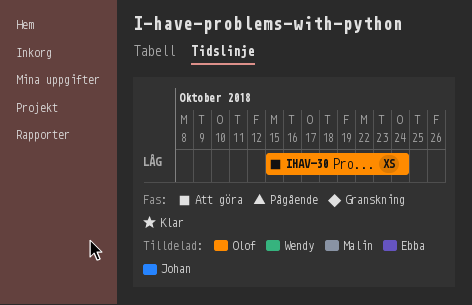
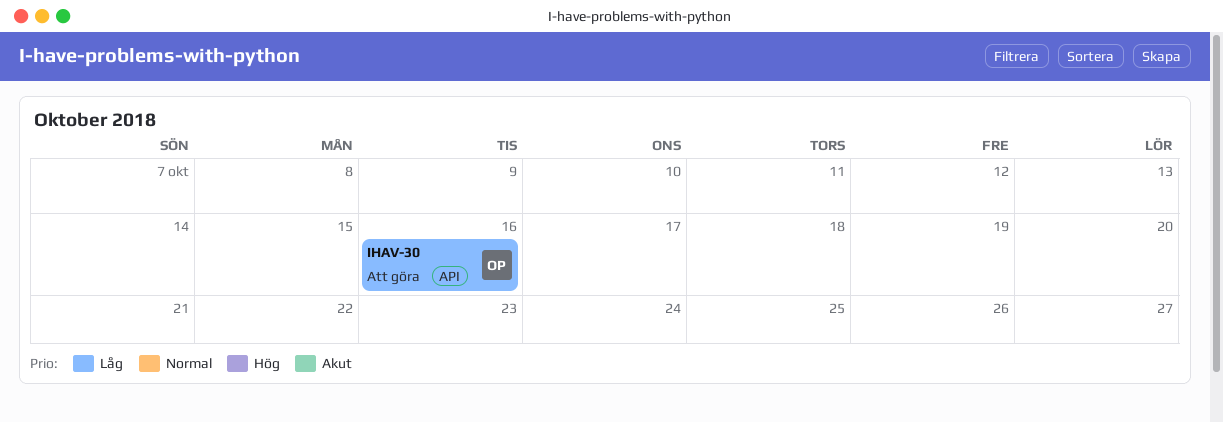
IHAV-30, due: Oct 24 -> Oct 16

